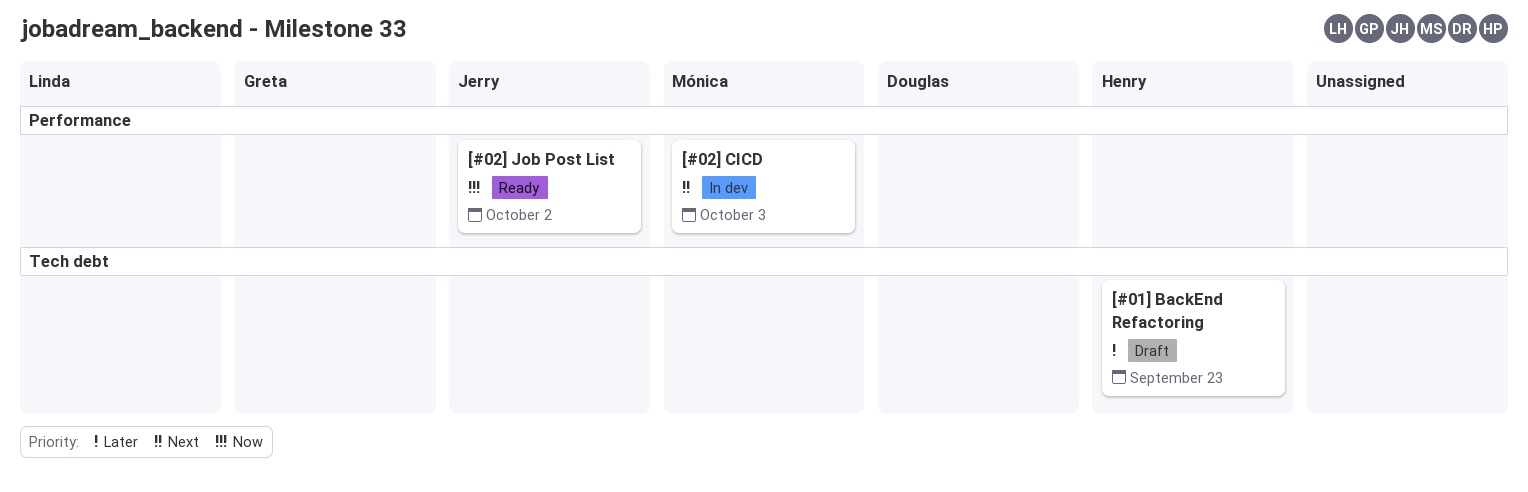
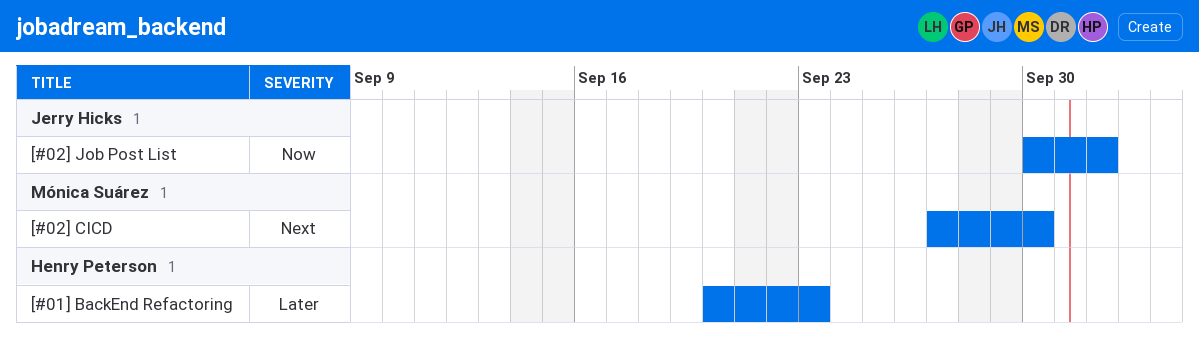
[#02] CICD, due: Oct 3 -> Sep 30

